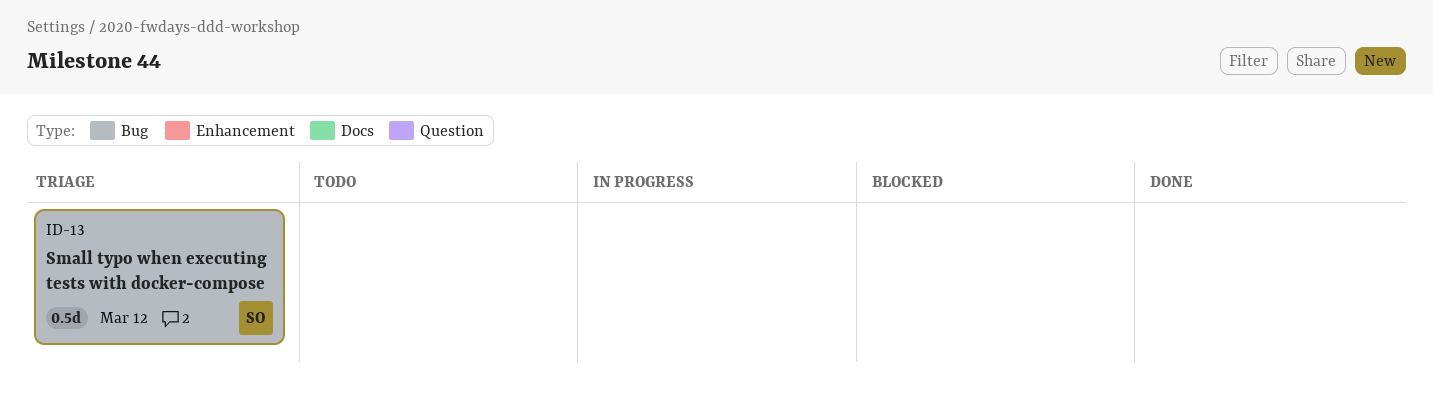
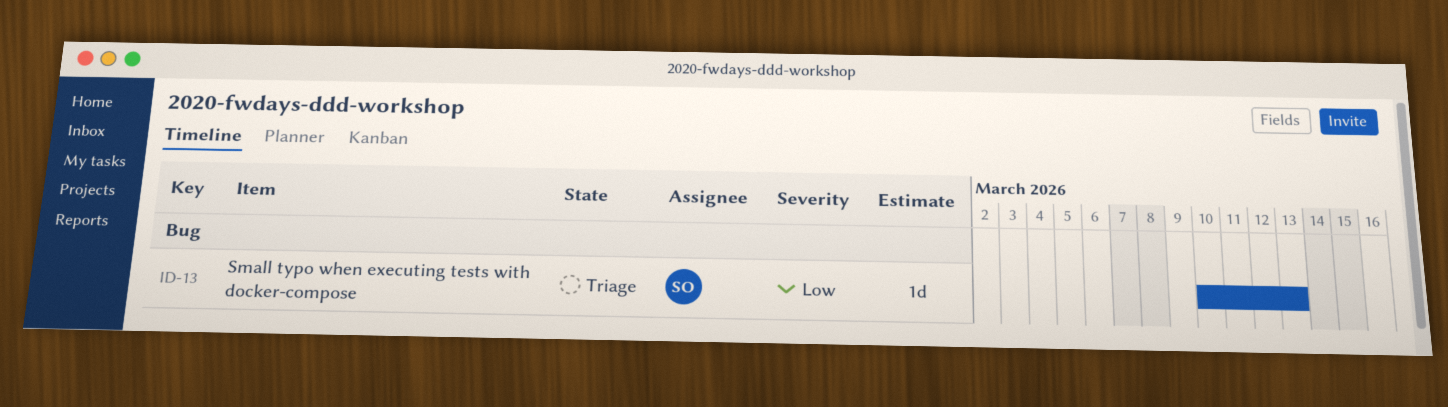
ID-13, estimate: 0.5d -> 1d
ID-13, due: Mar 12 -> Mar 13

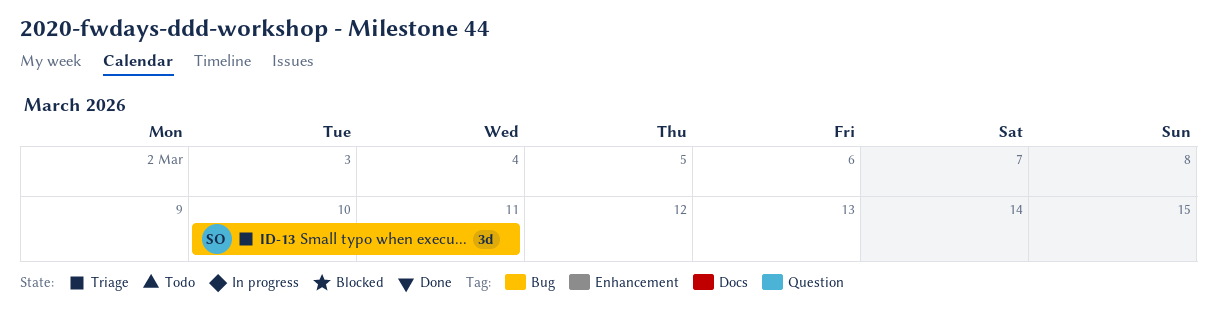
ID-13, estimate: 1d -> 3d
ID-13, due: Mar 13 -> Mar 11

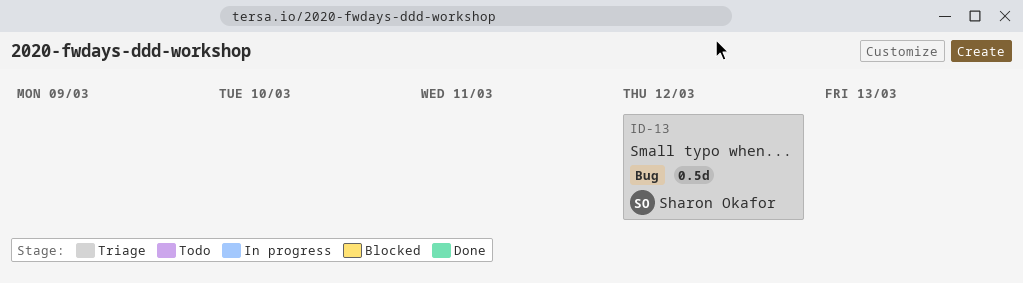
ID-13, estimate: 3d -> 0.5d
ID-13, due: Mar 11 -> Mar 12

